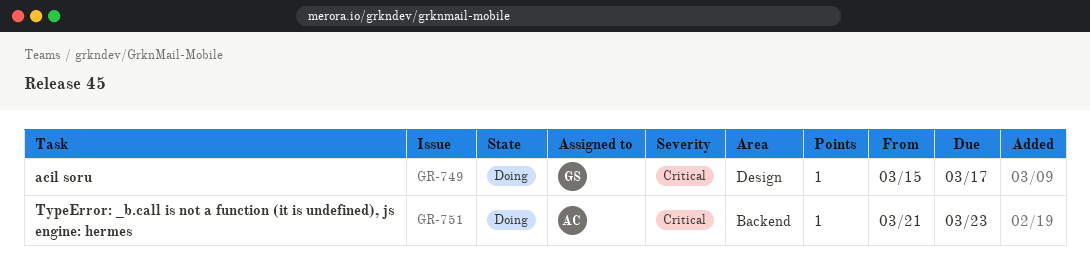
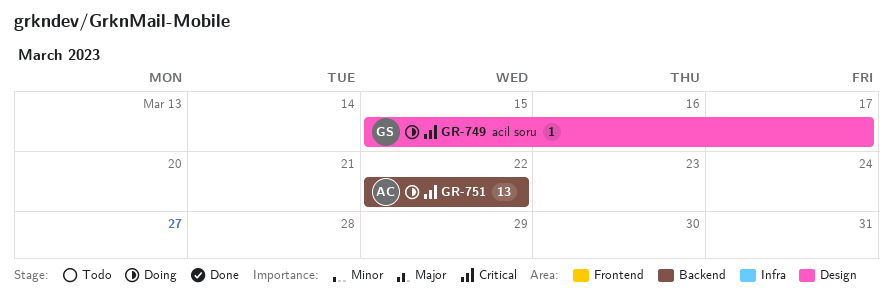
GR-751, estimate: 1 -> 13
GR-751, start: Mar 21 -> Mar 22
GR-751, due: Mar 23 -> Mar 22

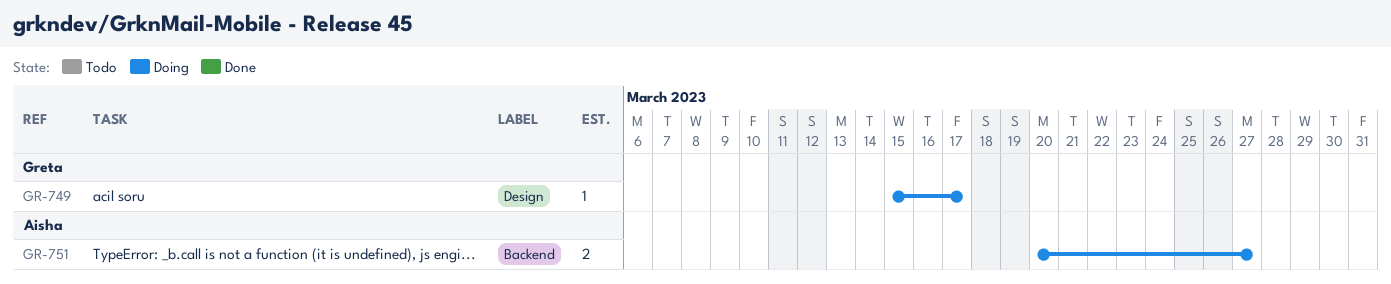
GR-751, estimate: 13 -> 2
GR-751, start: Mar 22 -> Mar 20
GR-751, due: Mar 22 -> Mar 27

